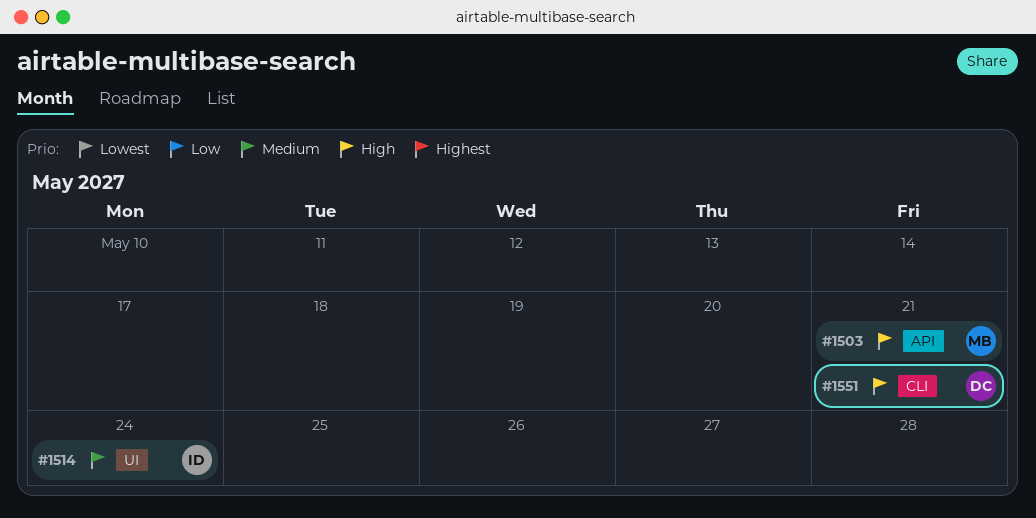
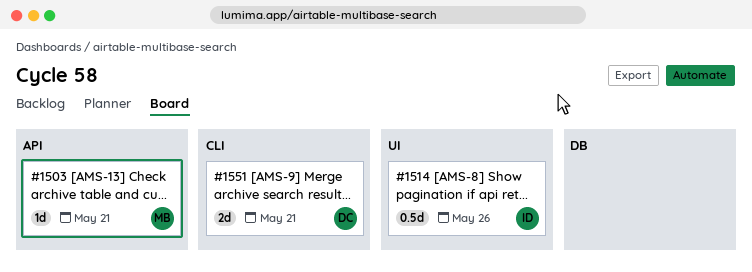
#1514, due: May 24 -> May 26

